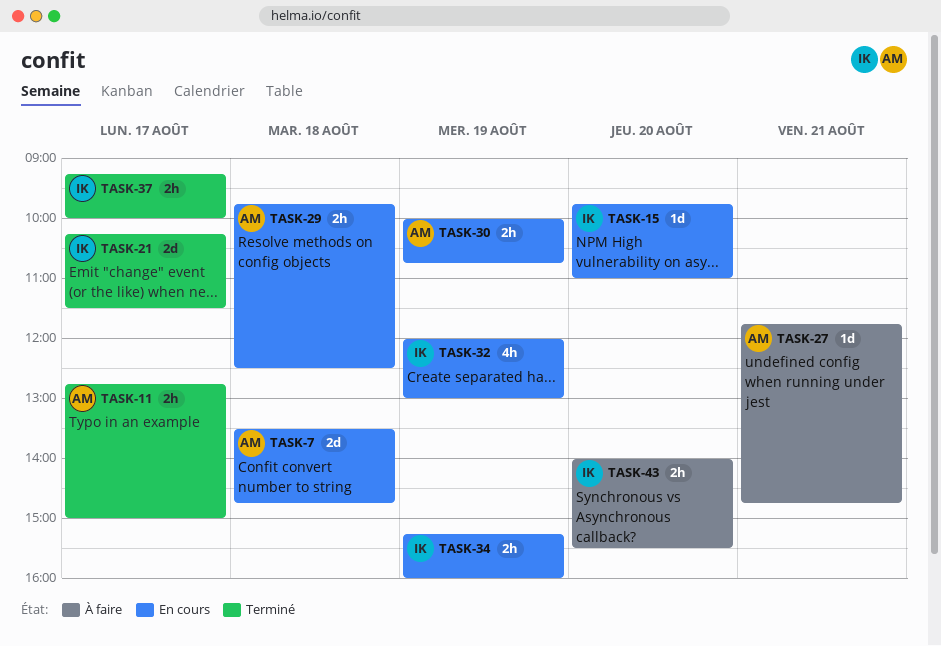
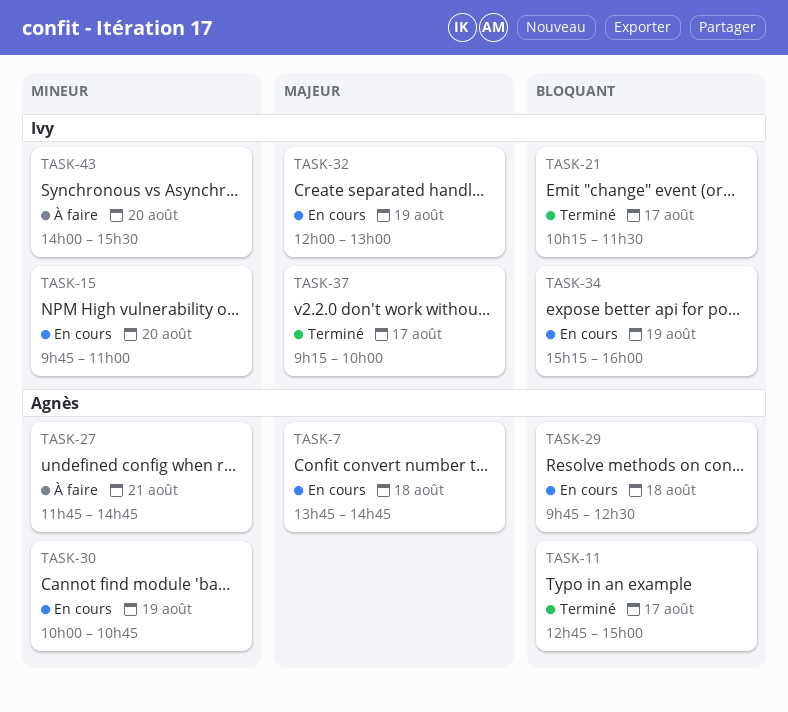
TASK-7, begins: 13:30 -> 13:45

